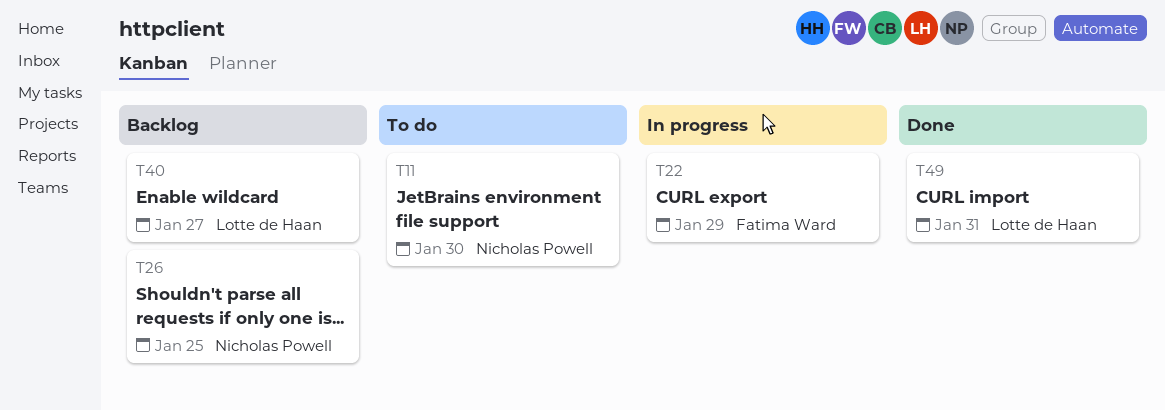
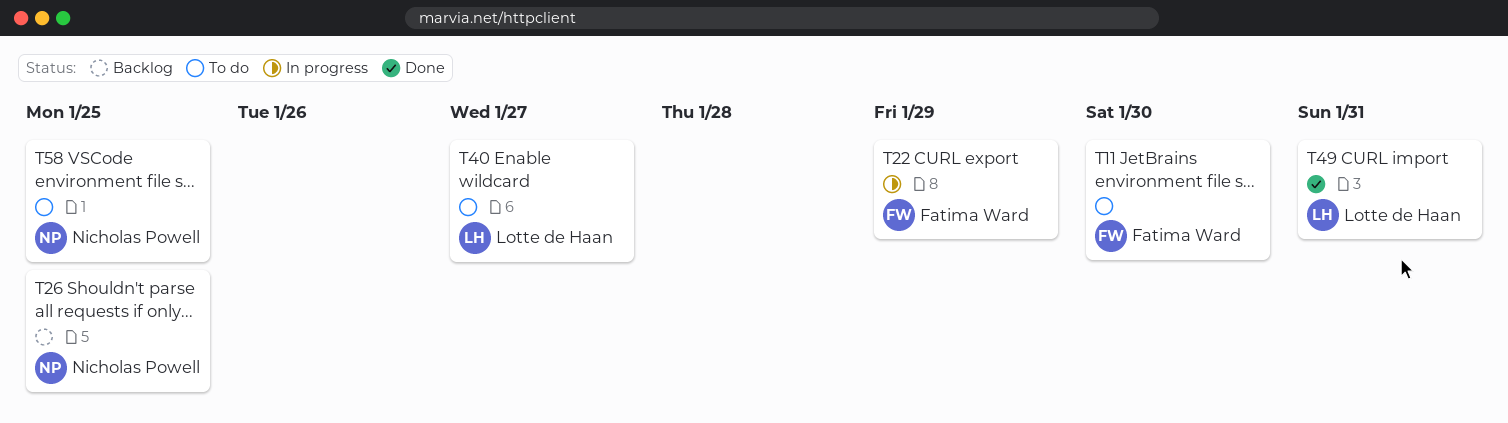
T11, owner: Nicholas Powell -> Fatima Ward
T40, status: Backlog -> To do
T58: none -> present

